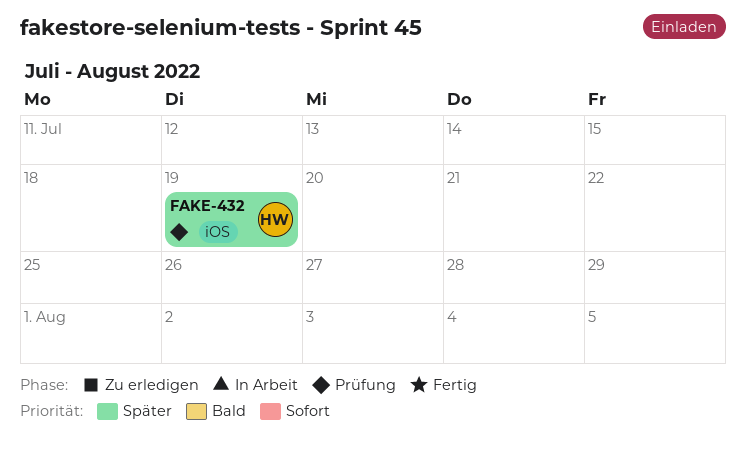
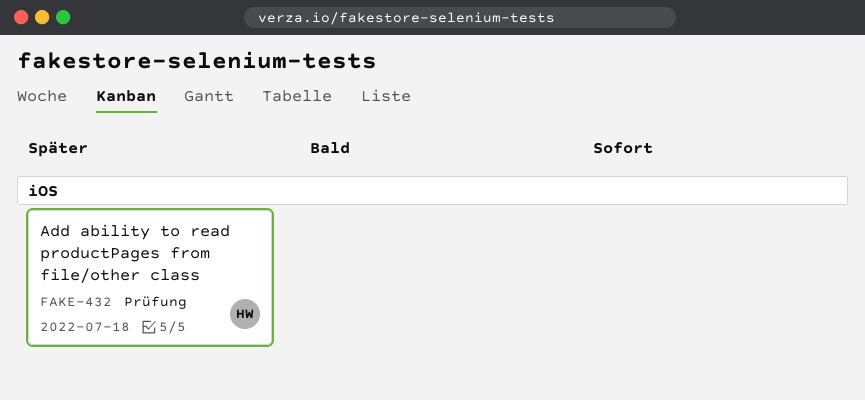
FAKE-432, due: Jul 19 -> Jul 18

